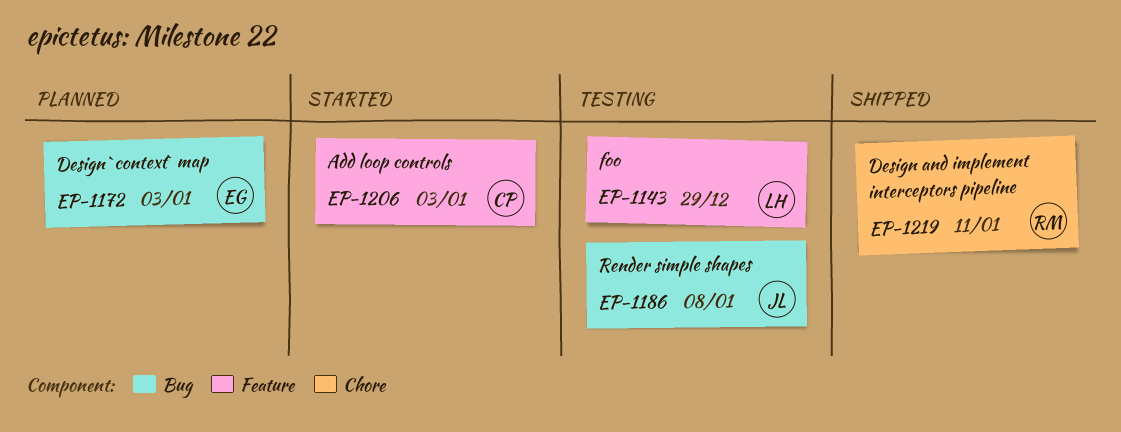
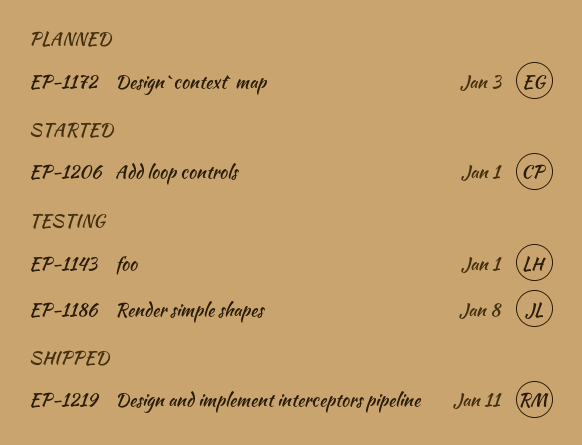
EP-1143, due: Dec 29 -> Jan 1
EP-1206, due: Jan 3 -> Jan 1

